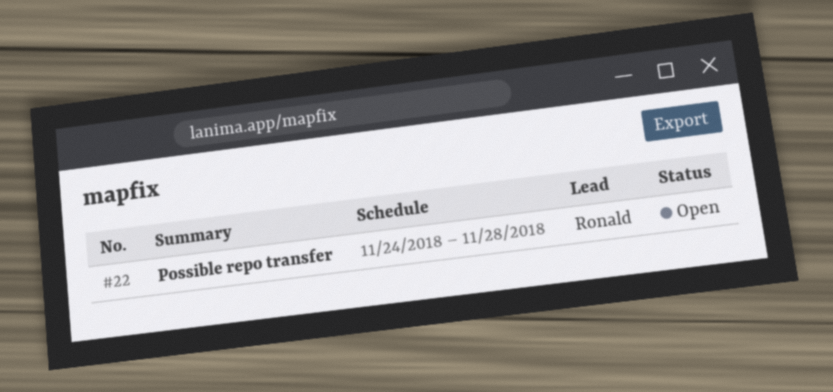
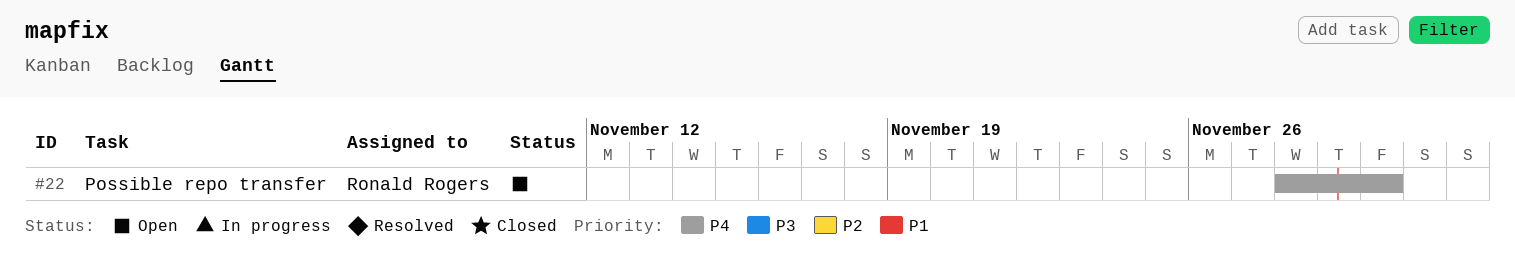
#22, start: Nov 24 -> Nov 28
#22, due: Nov 28 -> Nov 30

